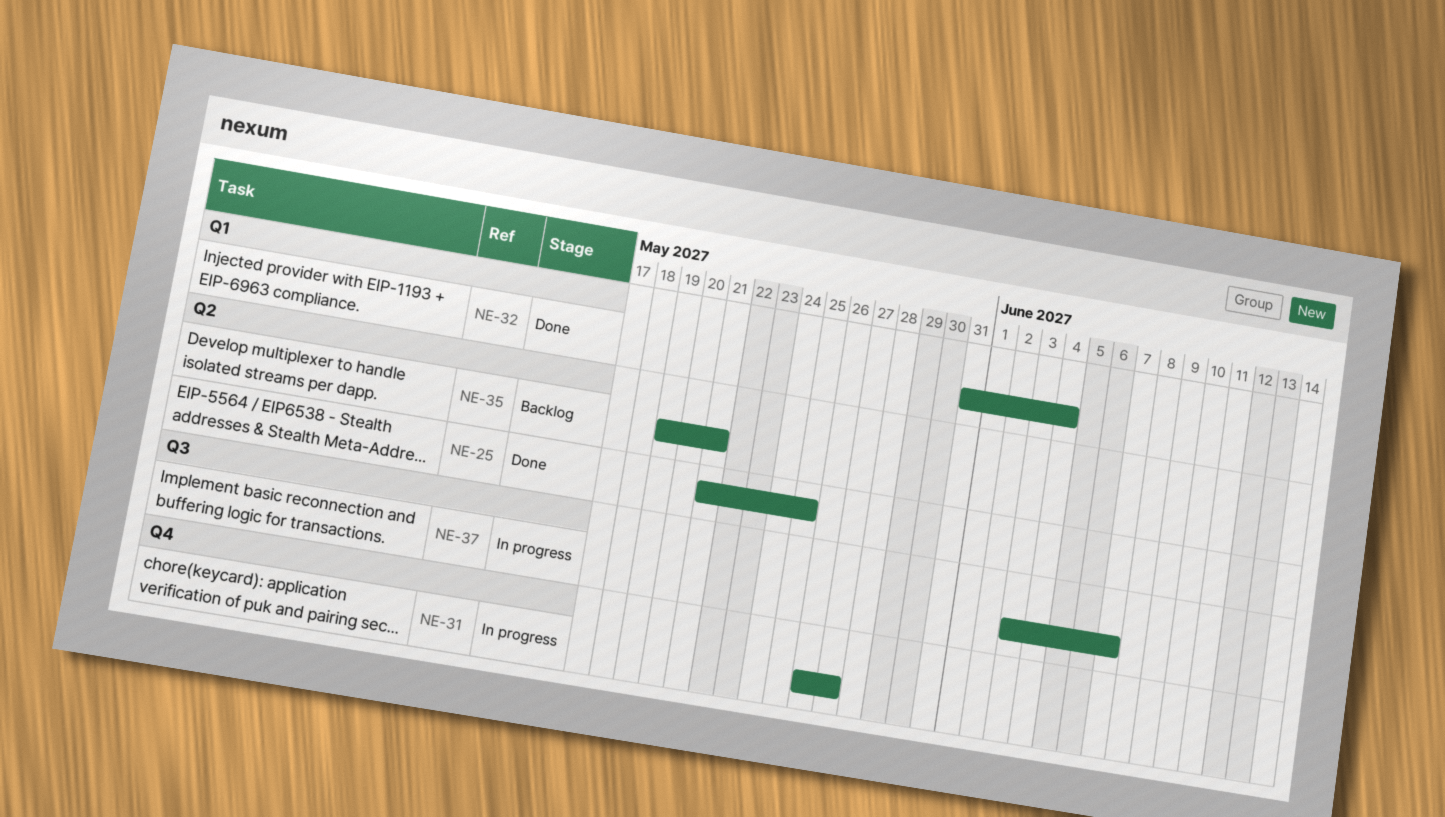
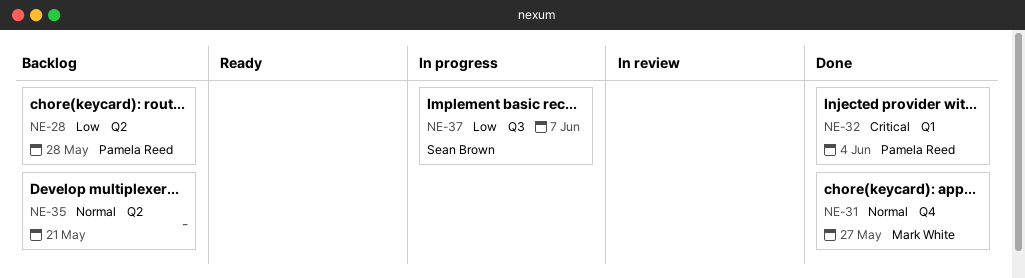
NE-25: present -> none
NE-28: none -> present
NE-31, status: In progress -> Done

